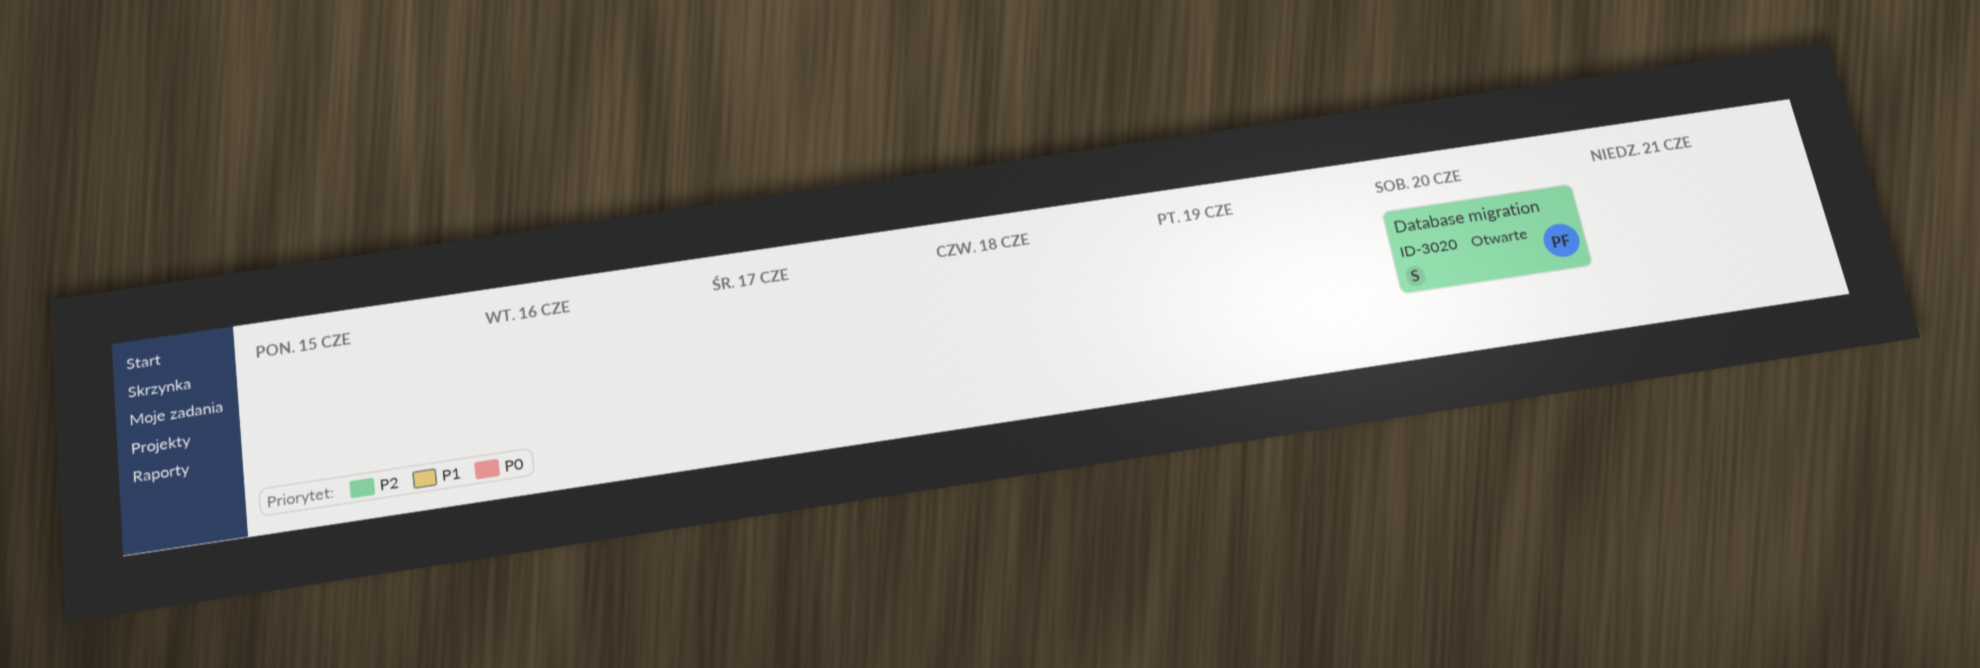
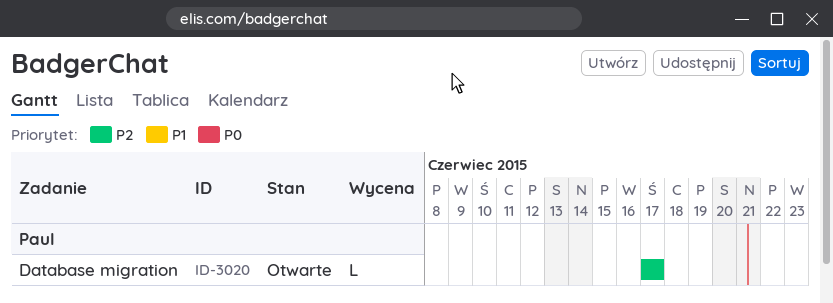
ID-3020, estimate: S -> L
ID-3020, due: Jun 20 -> Jun 17

